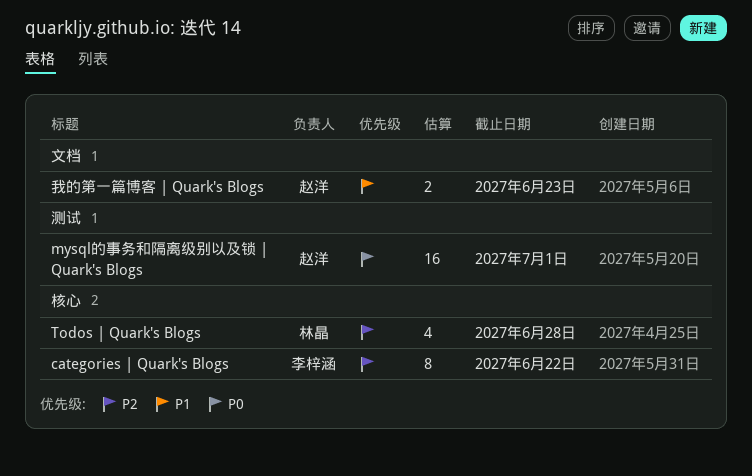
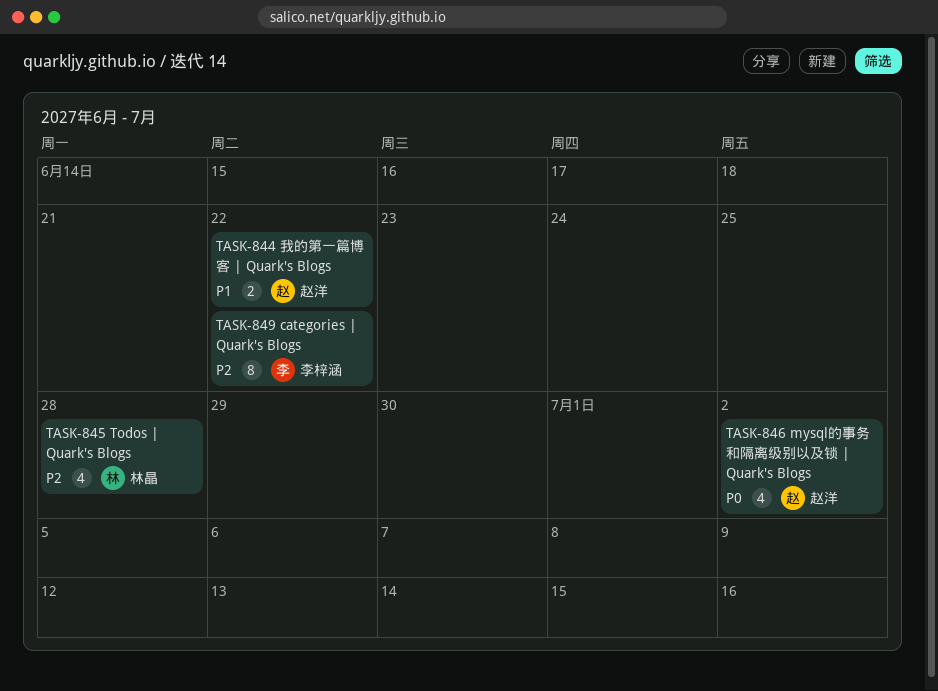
mysql的事务和隔离级别以及锁 | Quark's Blogs, estimate: 16 -> 4
mysql的事务和隔离级别以及锁 | Quark's Blogs, due: Jul 1 -> Jul 2
我的第一篇博客 | Quark's Blogs, due: Jun 23 -> Jun 22

